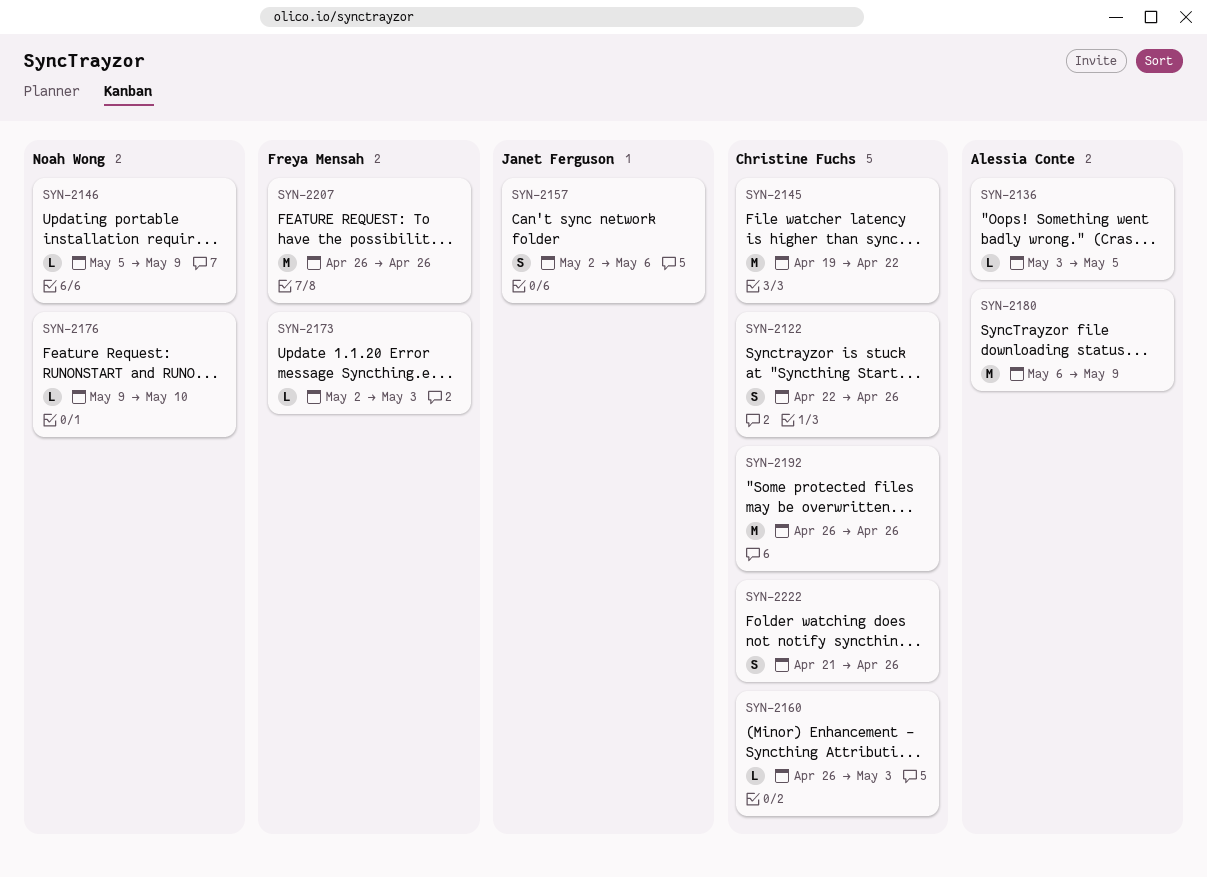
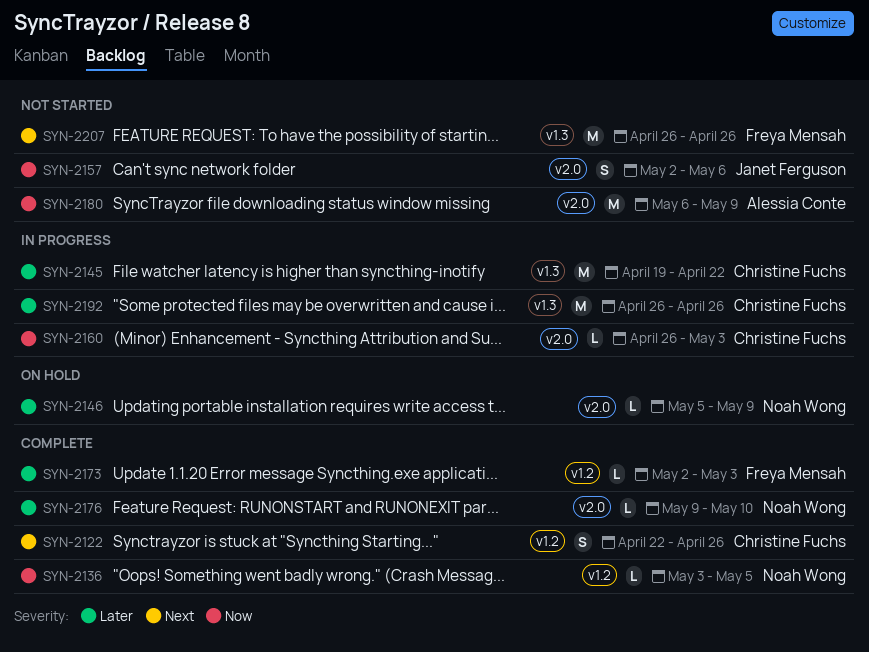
SYN-2136, owner: Alessia Conte -> Noah Wong
SYN-2222: present -> none

